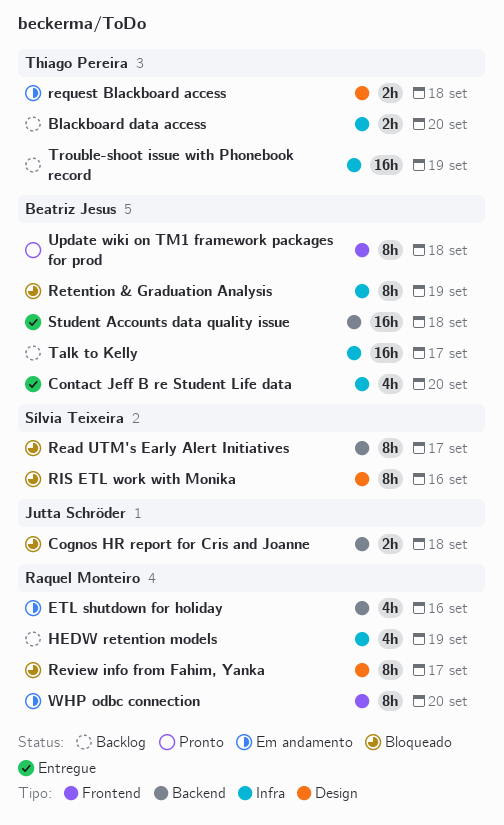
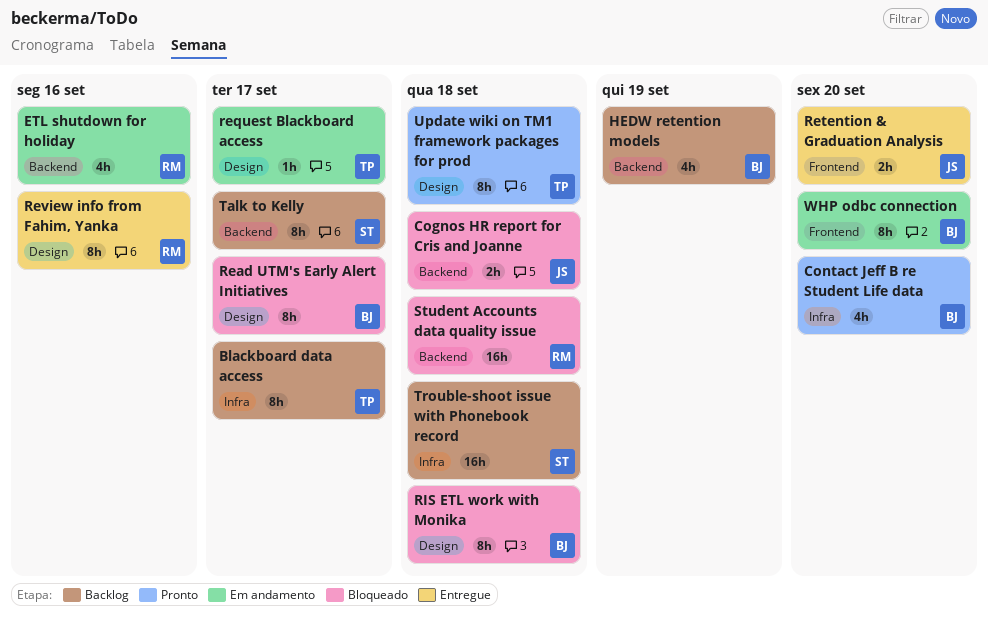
Blackboard data access, estimate: 2h -> 8h
Blackboard data access, due: Sep 20 -> Sep 17
Contact Jeff B re Student Life data, status: Entregue -> Pronto
HEDW retention models, owner: Raquel Monteiro -> Beatriz Jesus
HEDW retention models, label: Infra -> Backend
Read UTM's Early Alert Initiatives, owner: Sílvia Teixeira -> Beatriz Jesus
Read UTM's Early Alert Initiatives, label: Backend -> Design
request Blackboard access, estimate: 2h -> 1h
request Blackboard access, due: Sep 18 -> Sep 17
Retention & Graduation Analysis, status: Bloqueado -> Entregue
Retention & Graduation Analysis, owner: Beatriz Jesus -> Jutta Schröder
Retention & Graduation Analysis, label: Infra -> Frontend
Retention & Graduation Analysis, estimate: 8h -> 2h
Retention & Graduation Analysis, due: Sep 19 -> Sep 20
Review info from Fahim, Yanka, status: Bloqueado -> Entregue
Review info from Fahim, Yanka, due: Sep 17 -> Sep 16
RIS ETL work with Monika, owner: Sílvia Teixeira -> Beatriz Jesus
RIS ETL work with Monika, due: Sep 16 -> Sep 18
Student Accounts data quality issue, status: Entregue -> Bloqueado
Student Accounts data quality issue, owner: Beatriz Jesus -> Raquel Monteiro
Talk to Kelly, owner: Beatriz Jesus -> Sílvia Teixeira
Talk to Kelly, label: Infra -> Backend
Talk to Kelly, estimate: 16h -> 8h
Trouble-shoot issue with Phonebook record, owner: Thiago Pereira -> Sílvia Teixeira
Trouble-shoot issue with Phonebook record, due: Sep 19 -> Sep 18
Update wiki on TM1 framework packages for prod, owner: Beatriz Jesus -> Thiago Pereira
Update wiki on TM1 framework packages for prod, label: Frontend -> Design
WHP odbc connection, owner: Raquel Monteiro -> Beatriz Jesus

